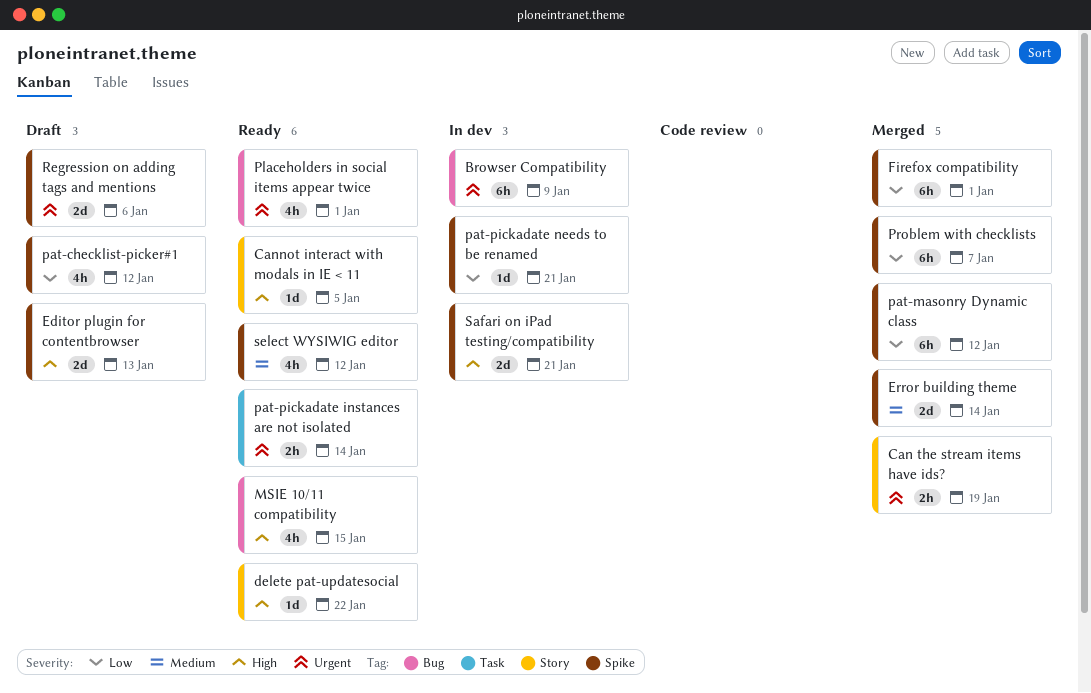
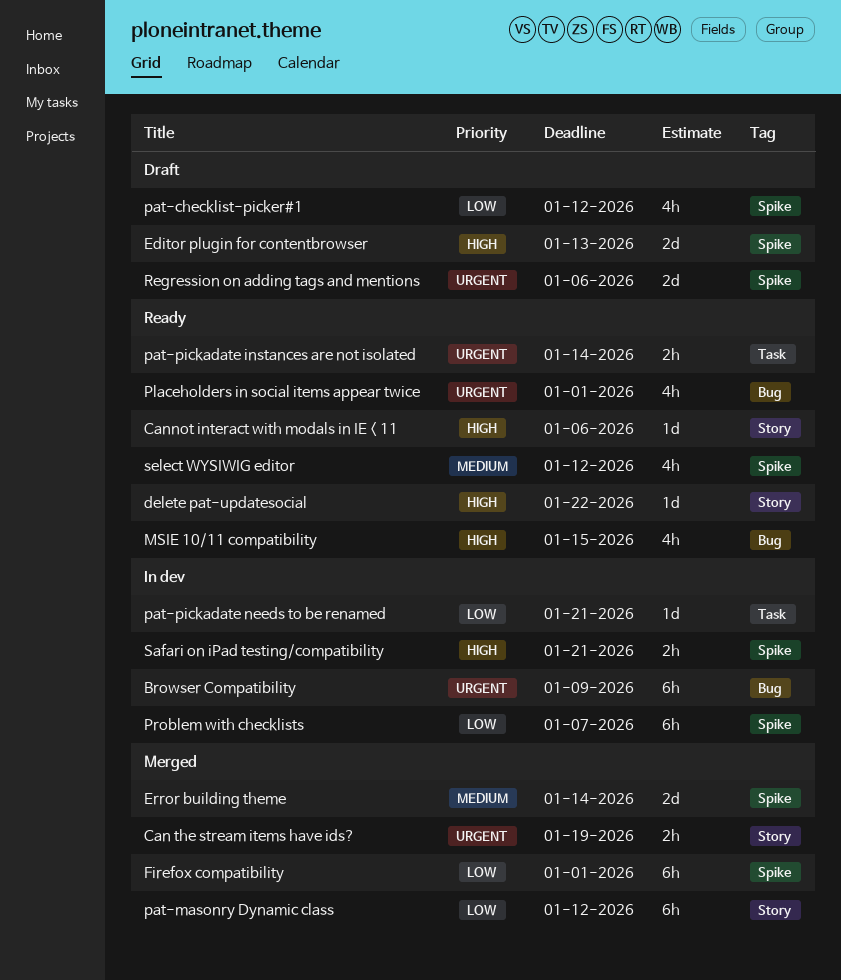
Cannot interact with modals in IE < 11, due: Jan 5 -> Jan 6
pat-masonry Dynamic class, label: Spike -> Story
pat-pickadate needs to be renamed, label: Spike -> Task
Problem with checklists, status: Merged -> In dev
Safari on iPad testing/compatibility, estimate: 2d -> 2h

